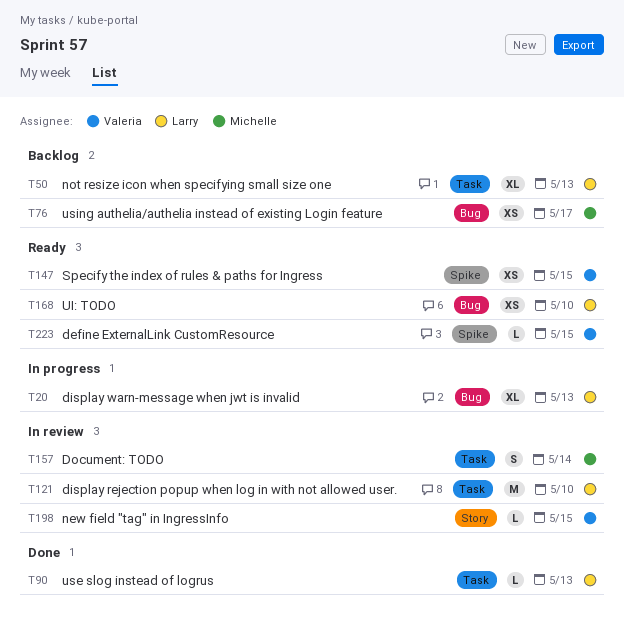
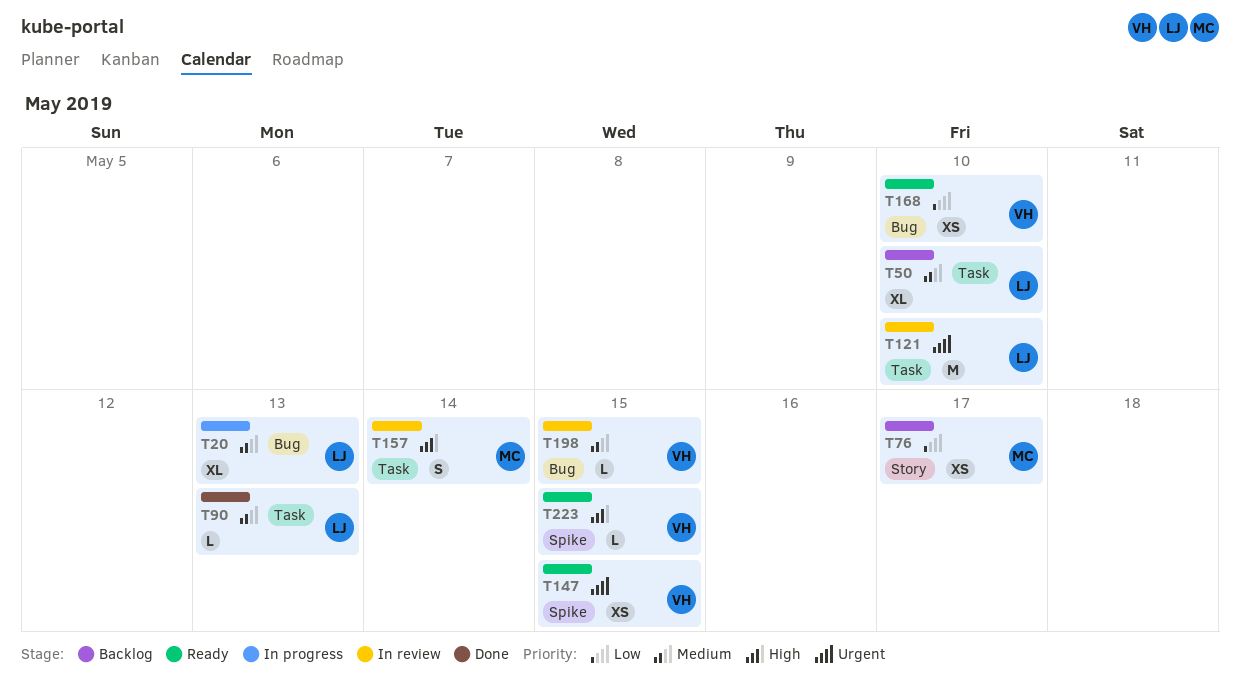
T50, due: May 13 -> May 10
T76, label: Bug -> Story
T168, owner: Larry -> Valeria
T198, label: Story -> Bug

